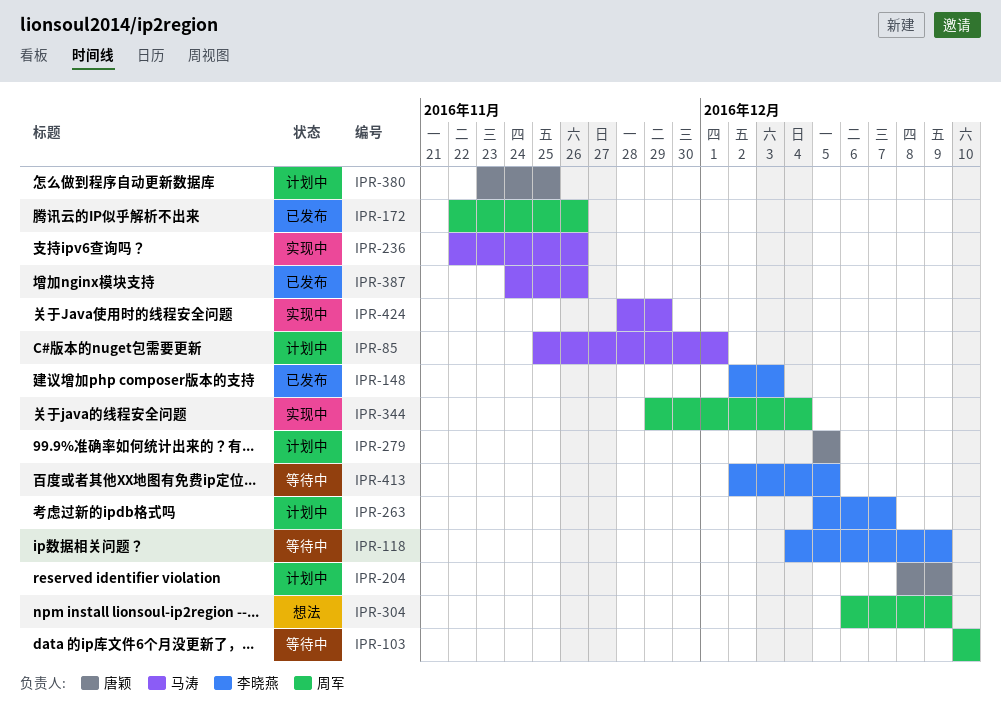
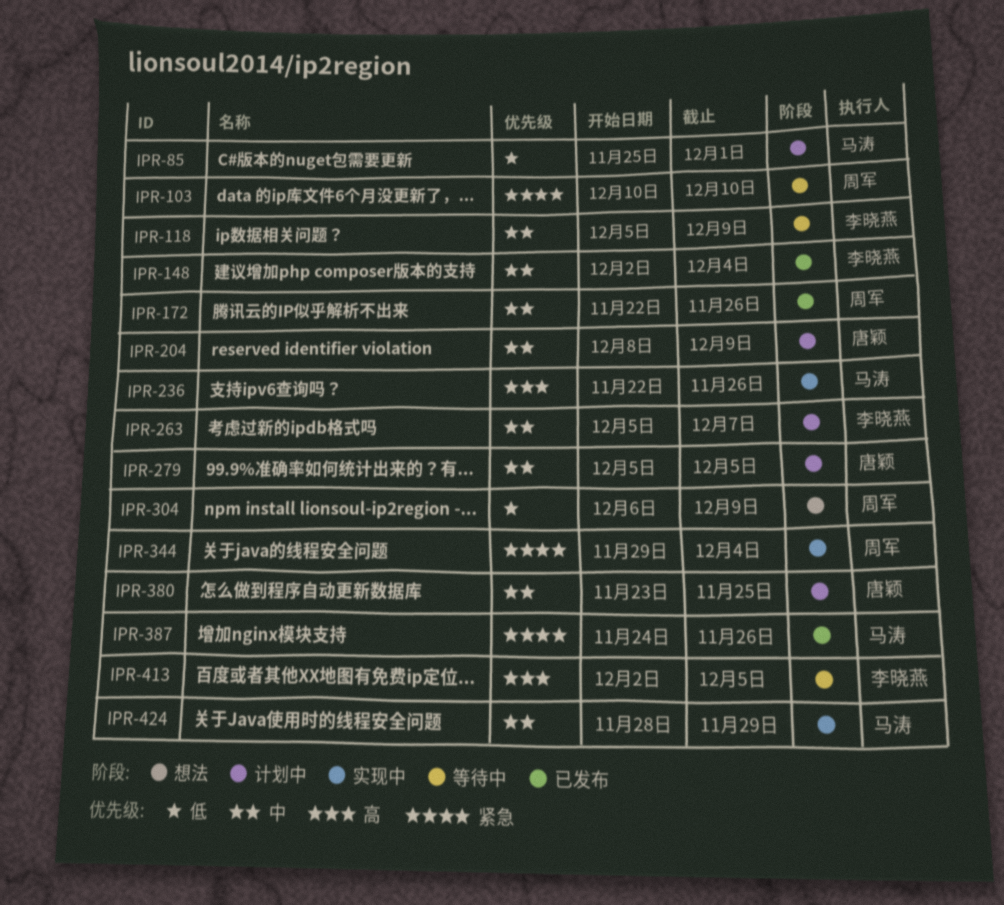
IPR-118, start: Dec 4 -> Dec 5
IPR-148, due: Dec 3 -> Dec 4

